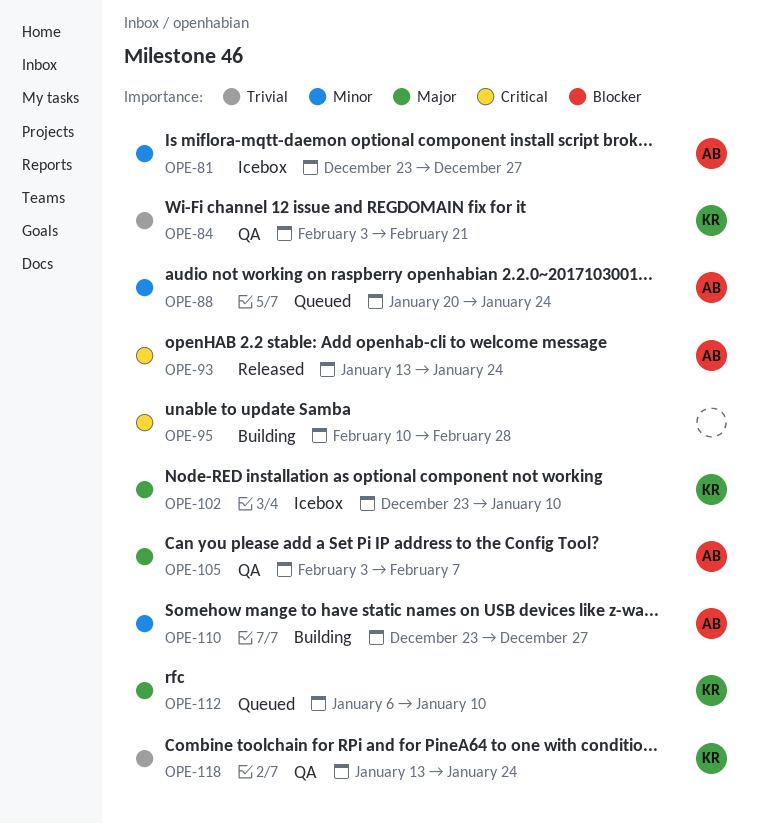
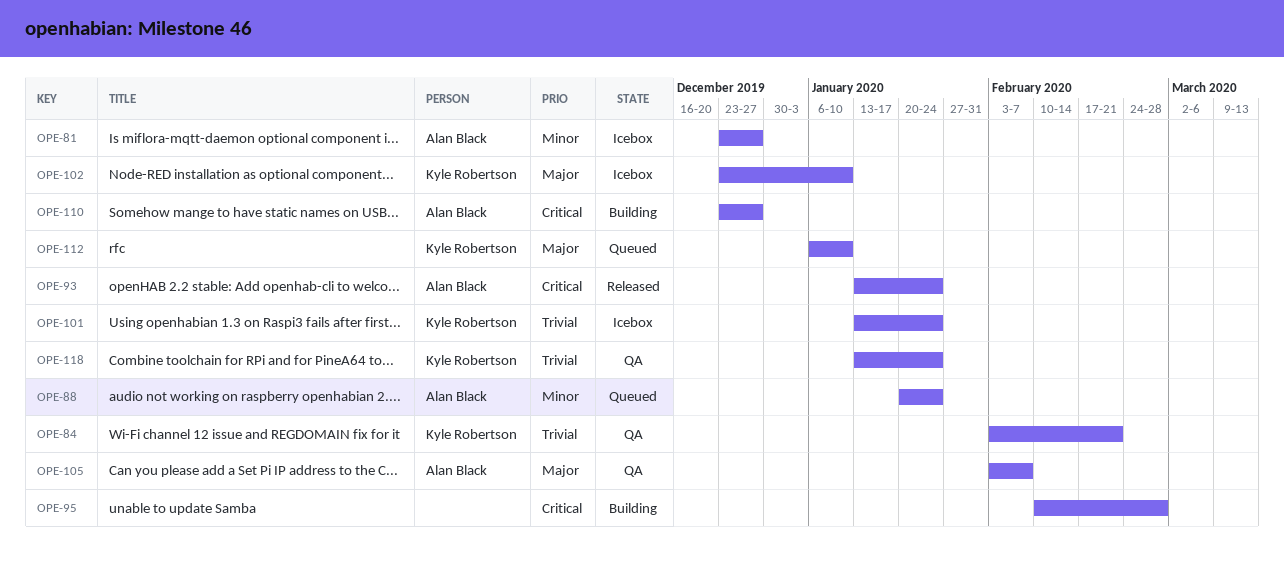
OPE-101: none -> present
OPE-110, priority: Minor -> Critical

